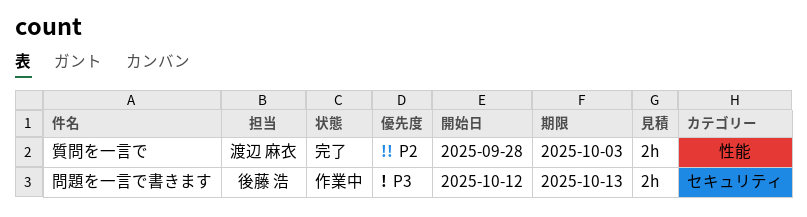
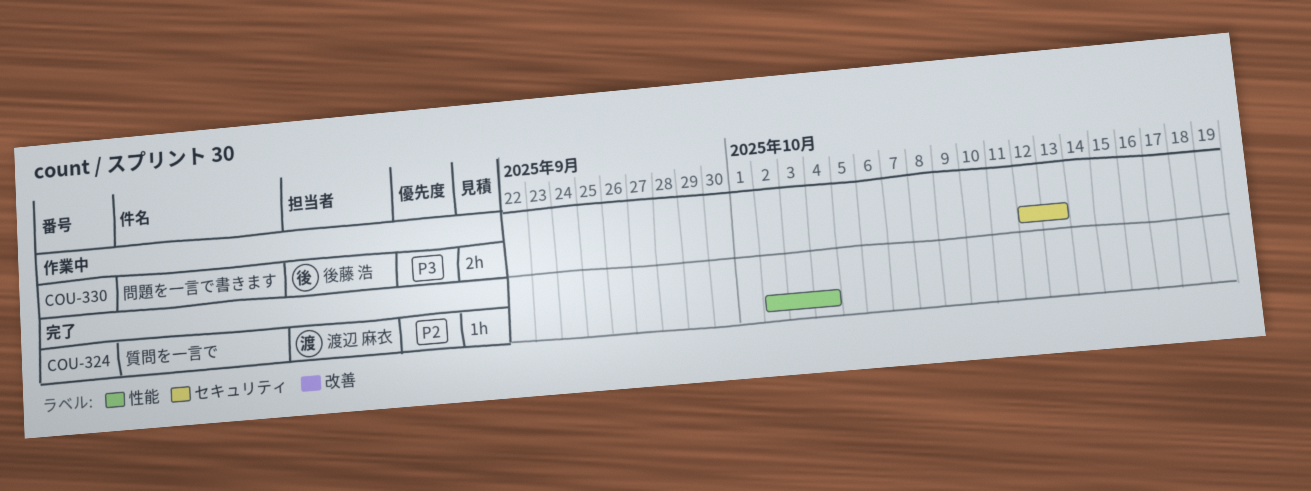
質問を一言で, estimate: 2h -> 1h
質問を一言で, start: Sep 28 -> Oct 2
質問を一言で, due: Oct 3 -> Oct 4

